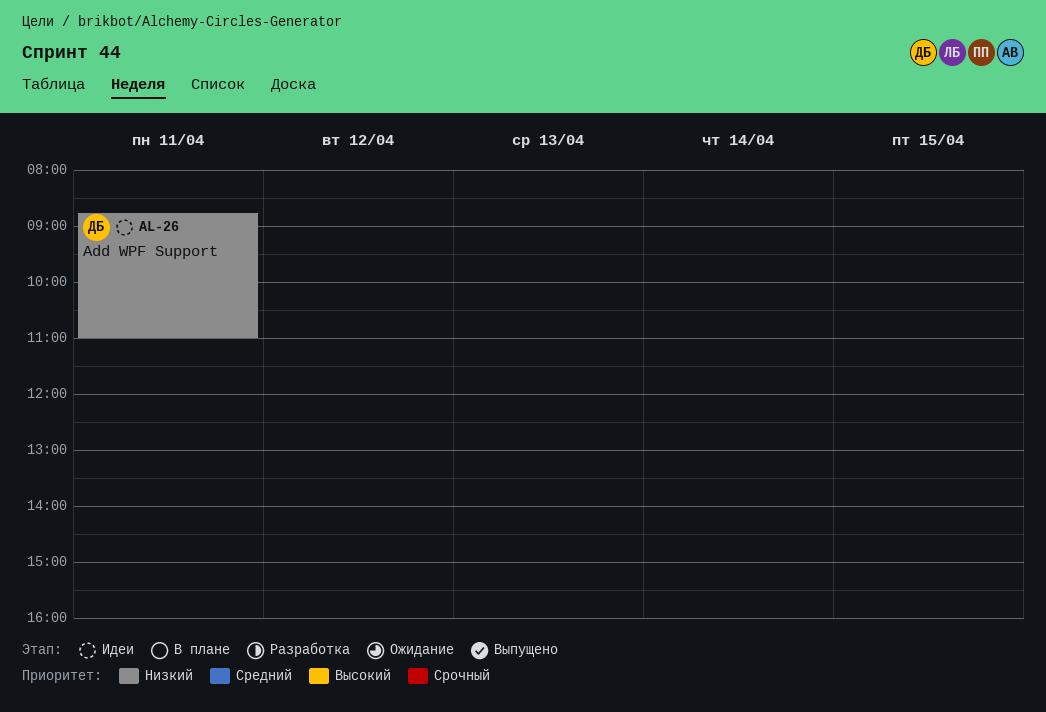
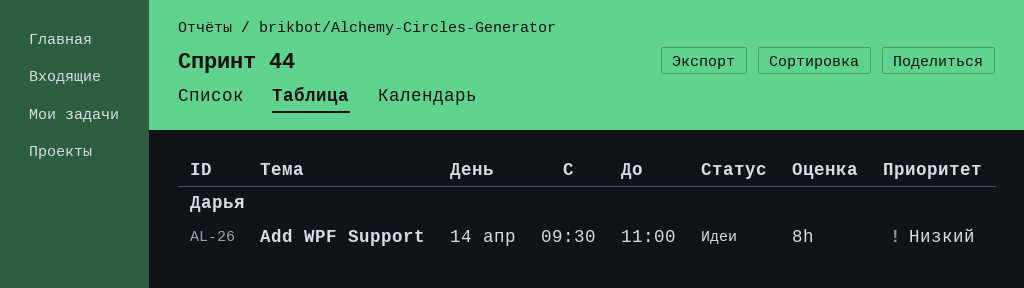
AL-26, day: Apr 11 -> Apr 14
AL-26, begins: 08:45 -> 09:30

